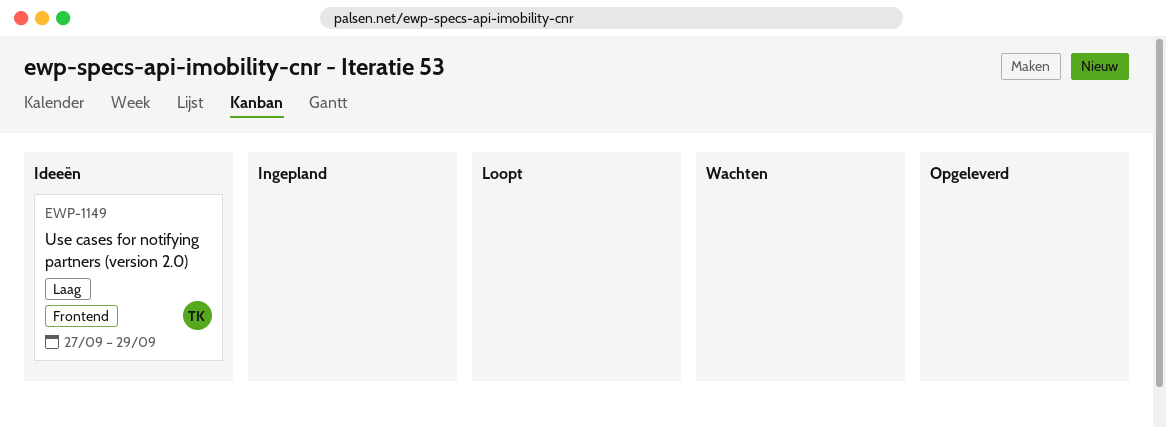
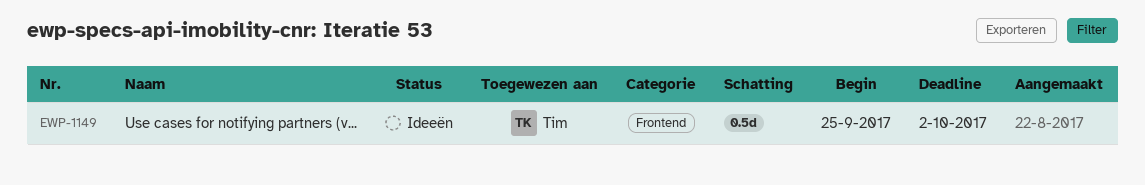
EWP-1149, start: Sep 27 -> Sep 25
EWP-1149, due: Sep 29 -> Oct 2

